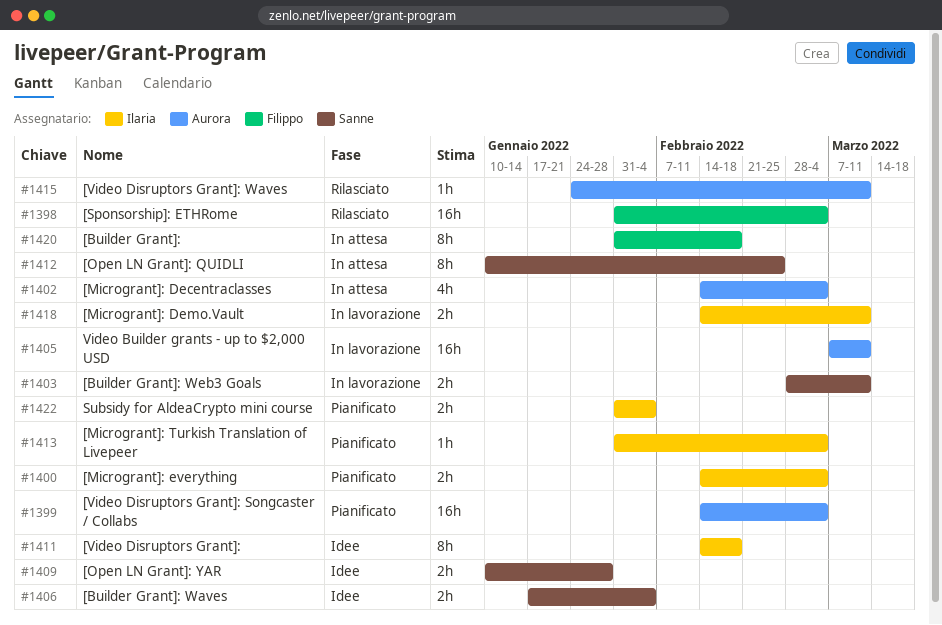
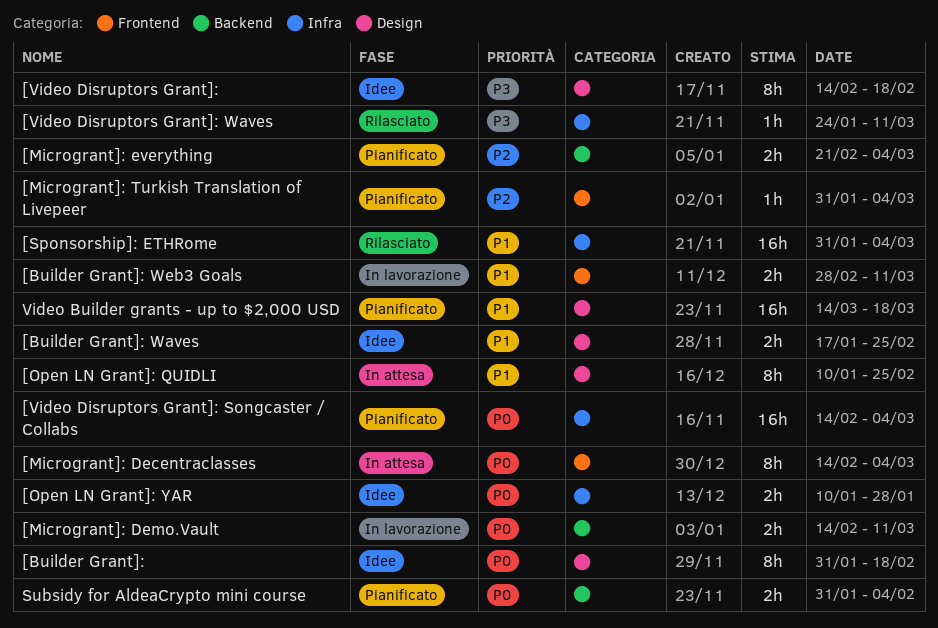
[Builder Grant]:, status: In attesa -> Idee
[Builder Grant]: Waves, due: Feb 4 -> Feb 25
[Microgrant]: Decentraclasses, estimate: 4h -> 8h
[Microgrant]: everything, start: Feb 14 -> Feb 21
Video Builder grants - up to $2,000 USD, status: In lavorazione -> Pianificato
Video Builder grants - up to $2,000 USD, start: Mar 7 -> Mar 14
Video Builder grants - up to $2,000 USD, due: Mar 11 -> Mar 18

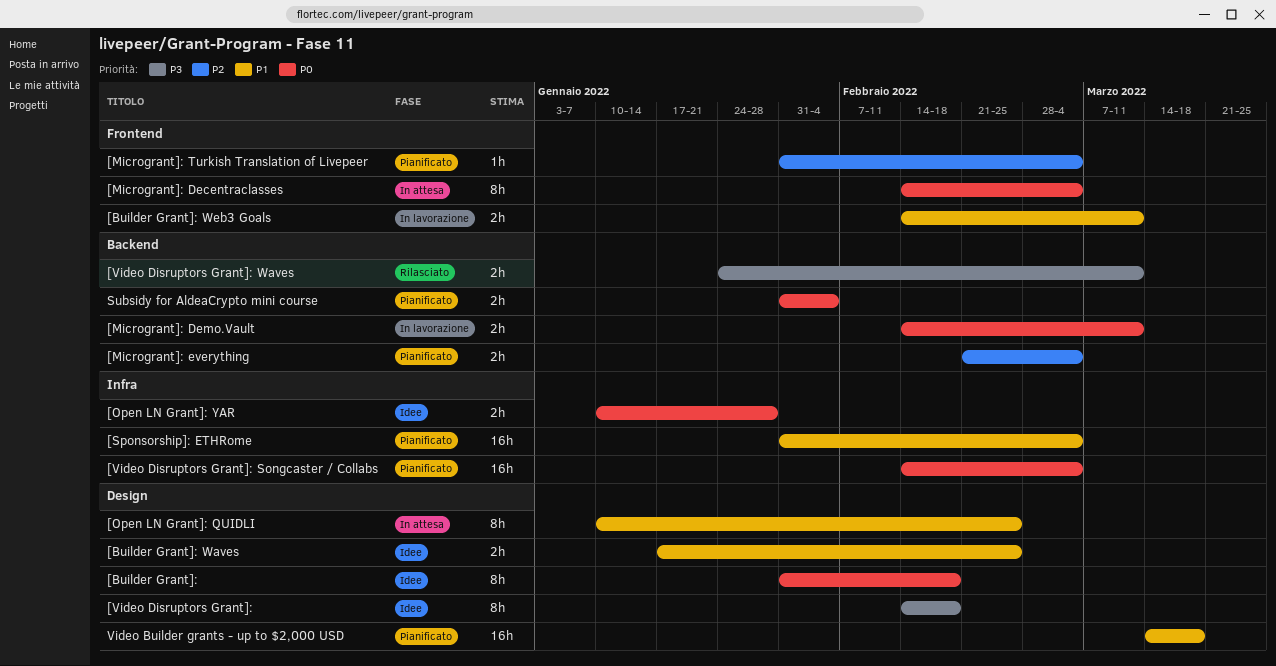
[Builder Grant]: Web3 Goals, start: Feb 28 -> Feb 14
[Sponsorship]: ETHRome, status: Rilasciato -> Pianificato
[Video Disruptors Grant]: Waves, label: Infra -> Backend
[Video Disruptors Grant]: Waves, estimate: 1h -> 2h

